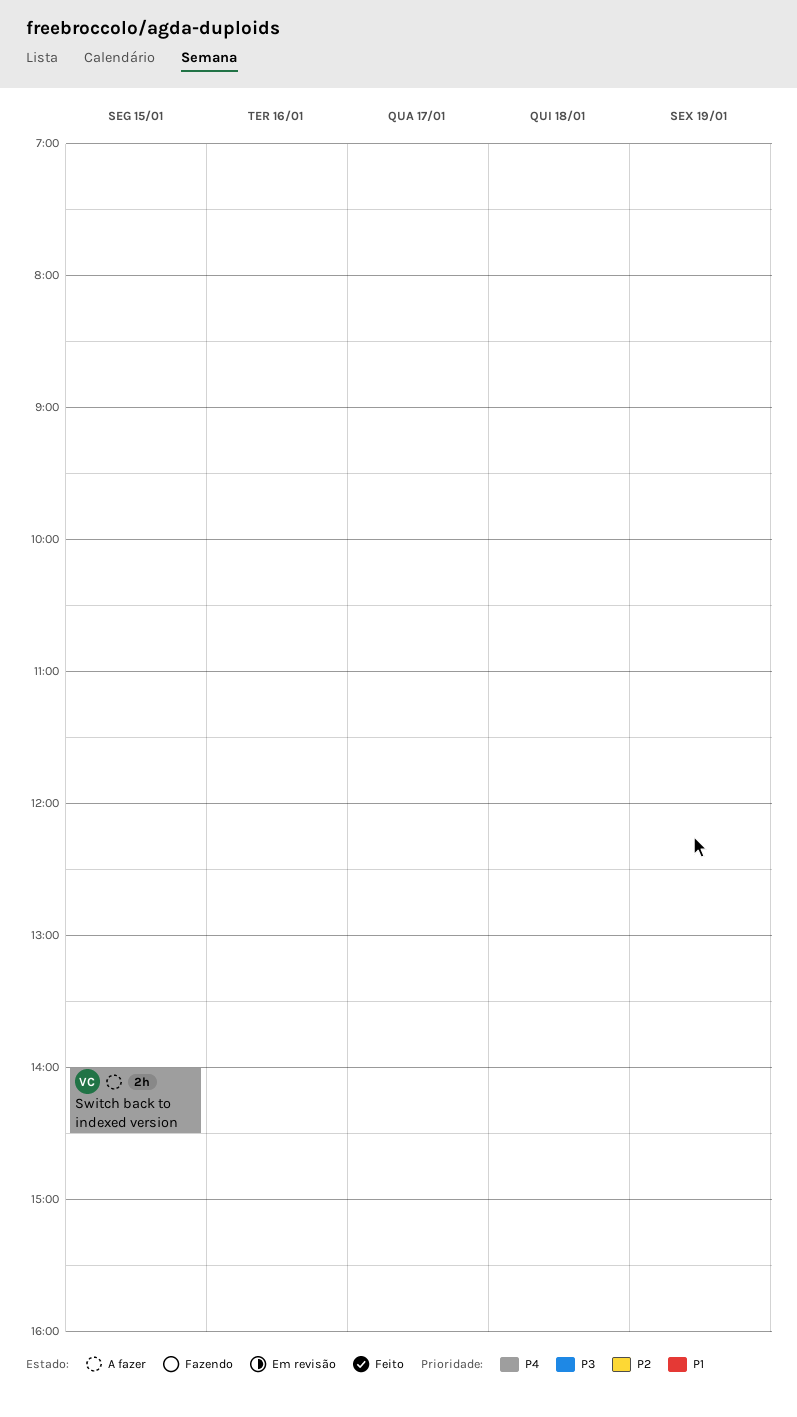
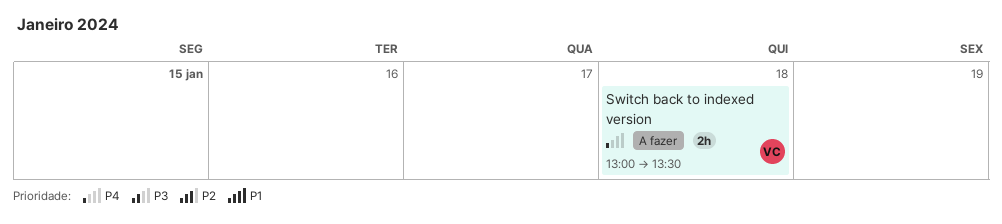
Switch back to indexed version, day: Jan 15 -> Jan 18
Switch back to indexed version, begins: 14:00 -> 13:00
Switch back to indexed version, ends: 14:30 -> 13:30

